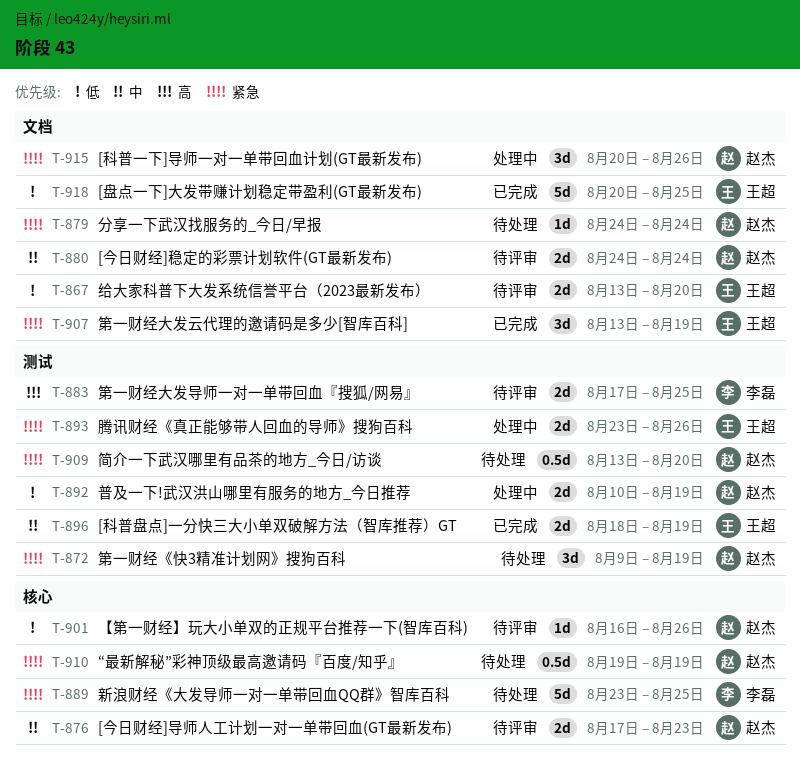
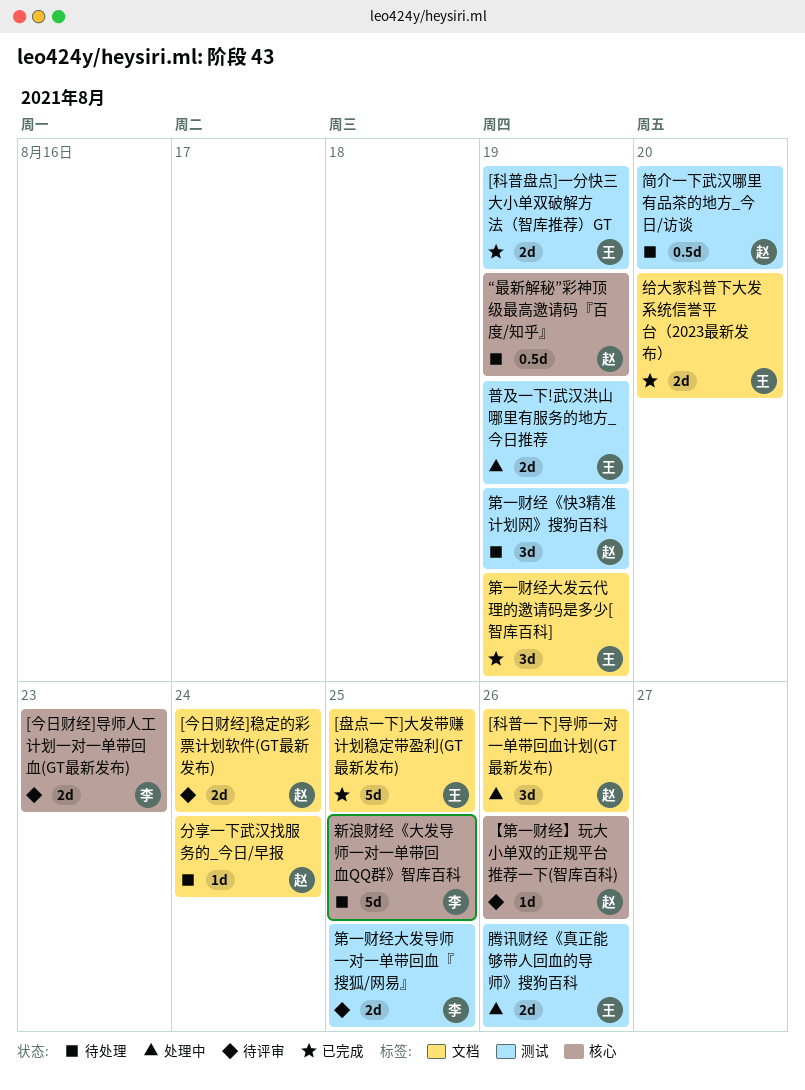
[今日财经]导师人工计划一对一单带回血(GT最新发布), owner: 赵杰 -> 李磊
普及一下!武汉洪山哪里有服务的地方_今日推荐, owner: 赵杰 -> 王超
给大家科普下大发系统信誉平台（2023最新发布）, status: 待评审 -> 已完成

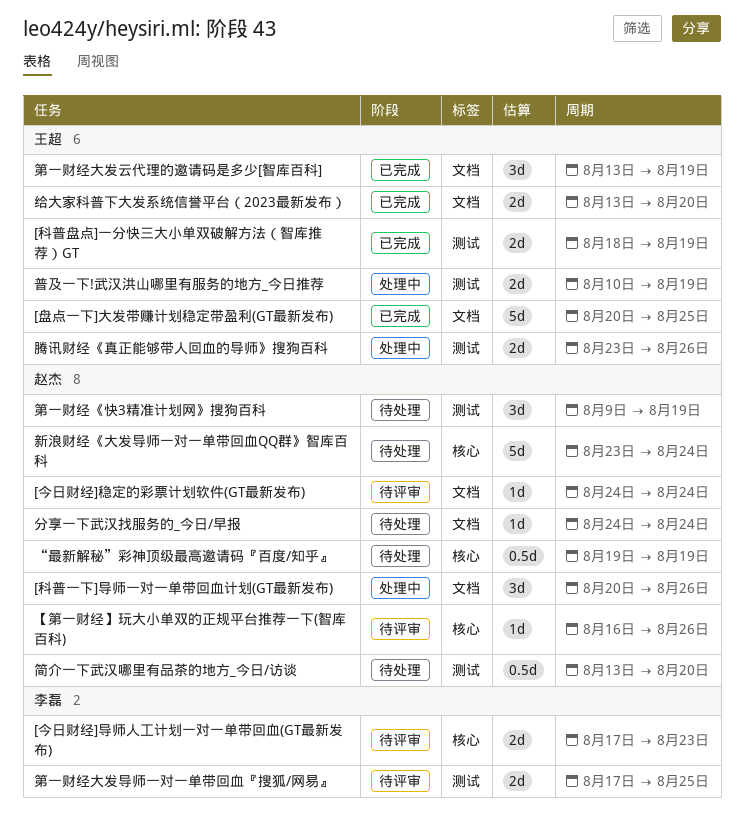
[今日财经]稳定的彩票计划软件(GT最新发布), estimate: 2d -> 1d
新浪财经《大发导师一对一单带回血QQ群》智库百科, owner: 李磊 -> 赵杰
新浪财经《大发导师一对一单带回血QQ群》智库百科, due: Aug 25 -> Aug 24

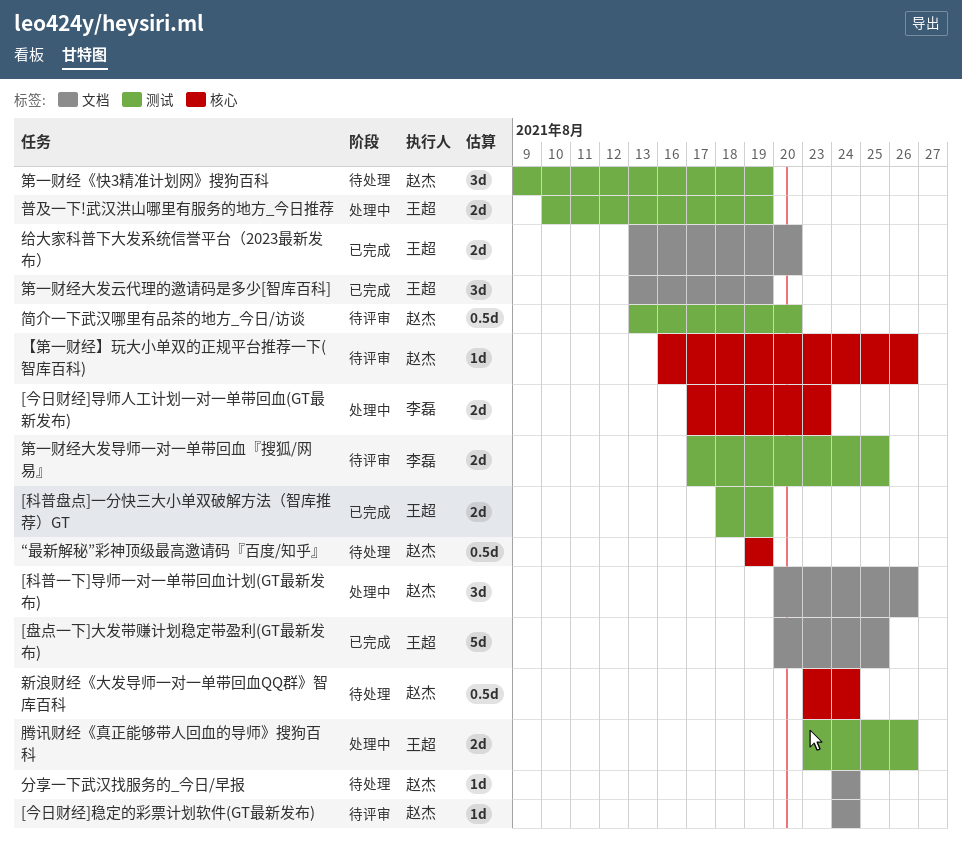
[今日财经]导师人工计划一对一单带回血(GT最新发布), status: 待评审 -> 处理中
新浪财经《大发导师一对一单带回血QQ群》智库百科, estimate: 5d -> 0.5d
简介一下武汉哪里有品茶的地方_今日/访谈, status: 待处理 -> 待评审

